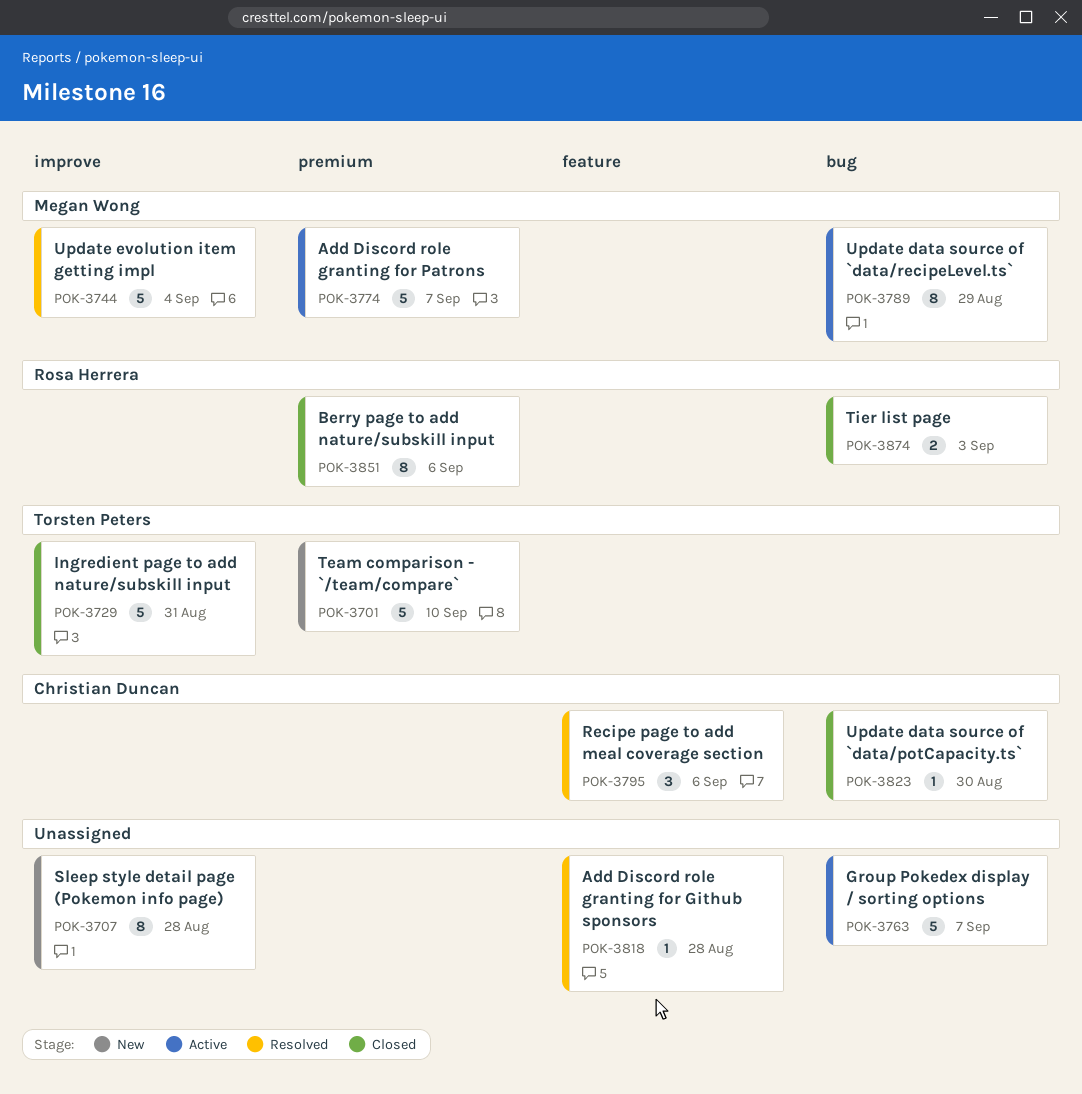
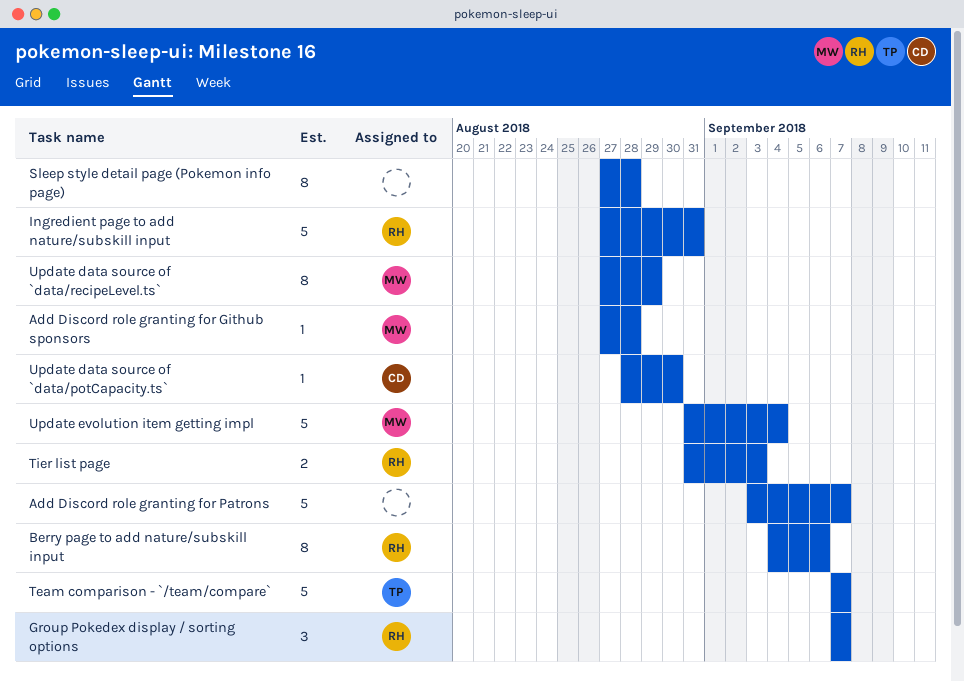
Add Discord role granting for Github sponsors, owner: none -> Megan Wong
Add Discord role granting for Patrons, owner: Megan Wong -> none
Group Pokedex display / sorting options, owner: none -> Rosa Herrera
Group Pokedex display / sorting options, estimate: 5 -> 3
Ingredient page to add nature/subskill input, owner: Torsten Peters -> Rosa Herrera
Recipe page to add meal coverage section: present -> none
Team comparison - `/team/compare`, due: Sep 10 -> Sep 7

